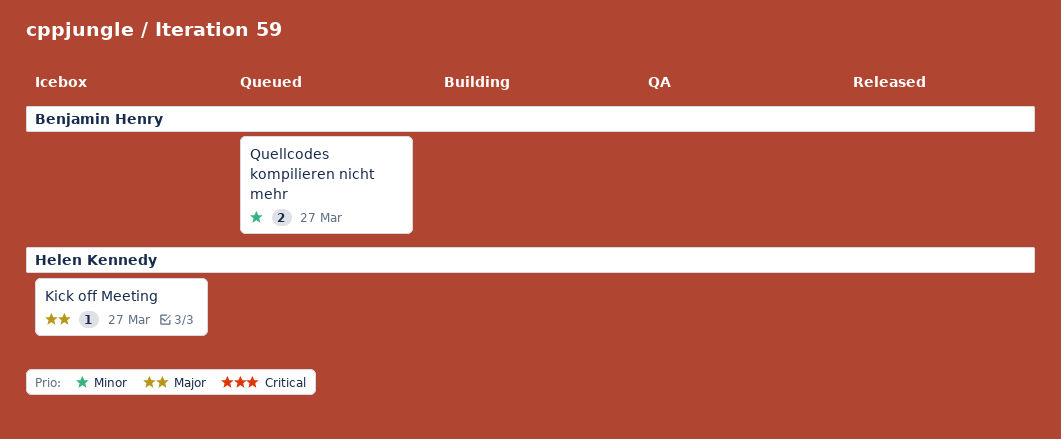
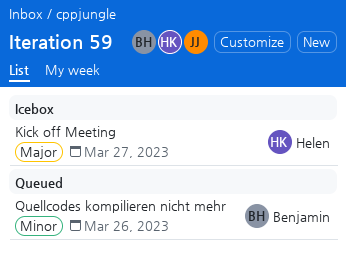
Quellcodes kompilieren nicht mehr, due: Mar 27 -> Mar 26

